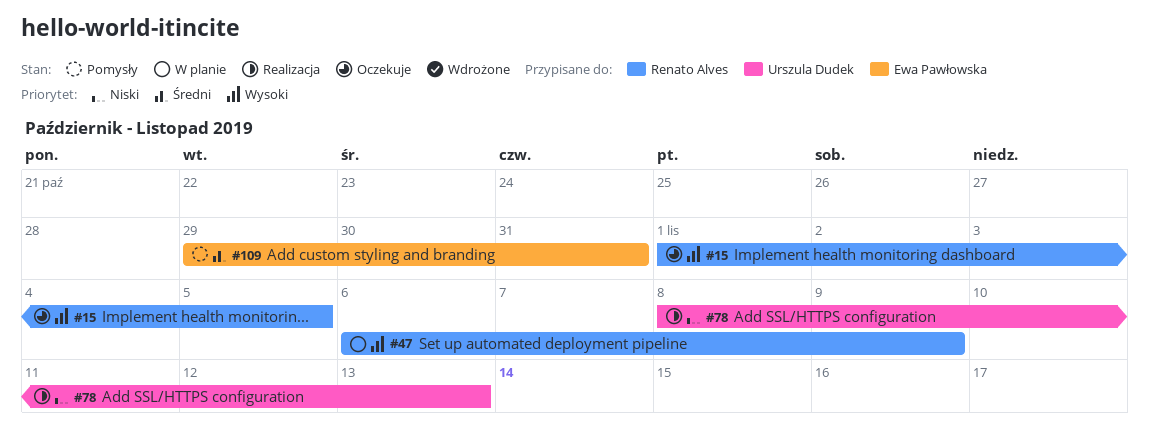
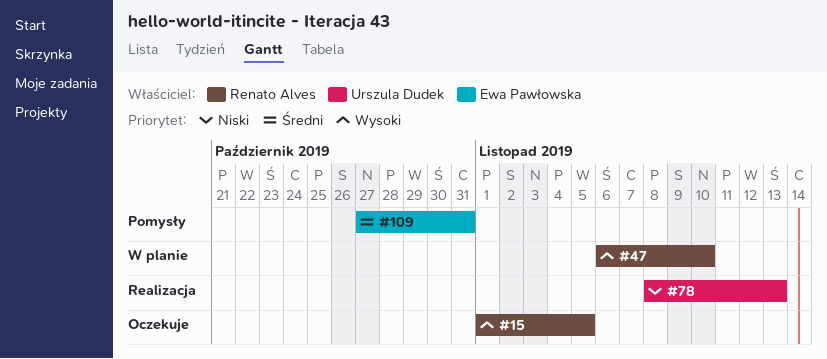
#47, due: Nov 9 -> Nov 10
#109, start: Oct 29 -> Oct 27

